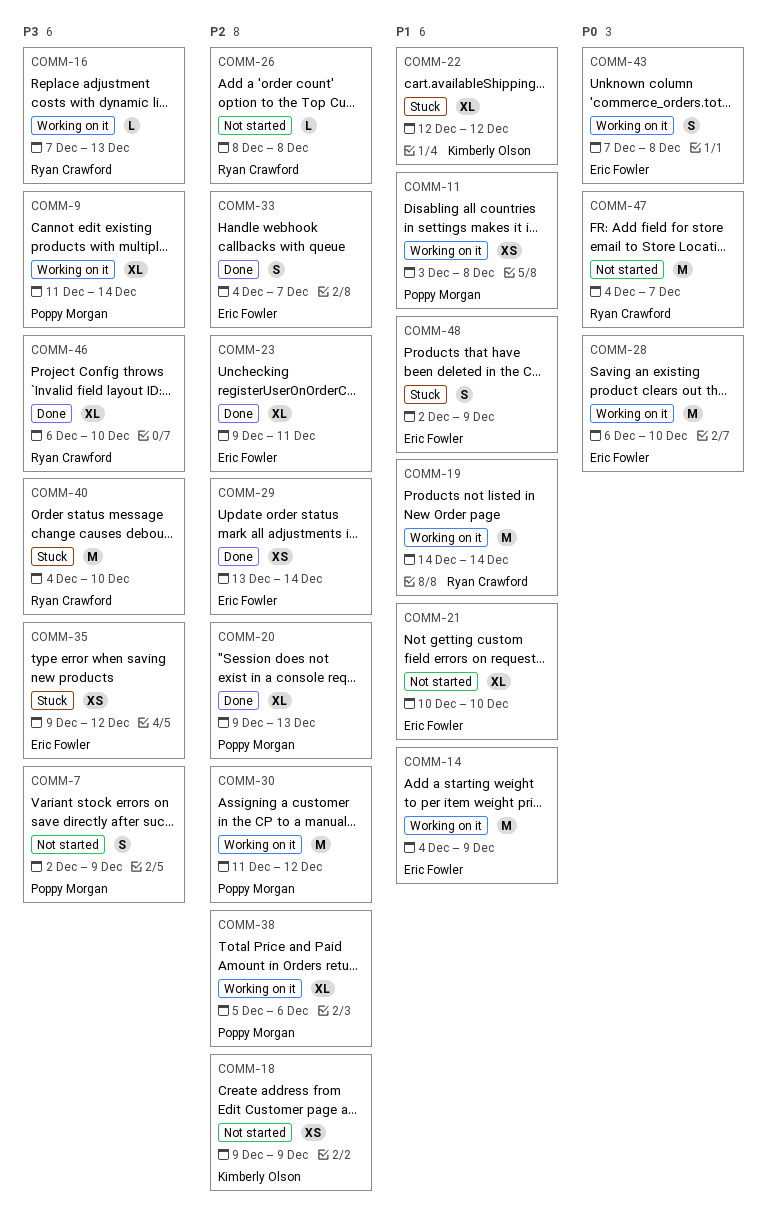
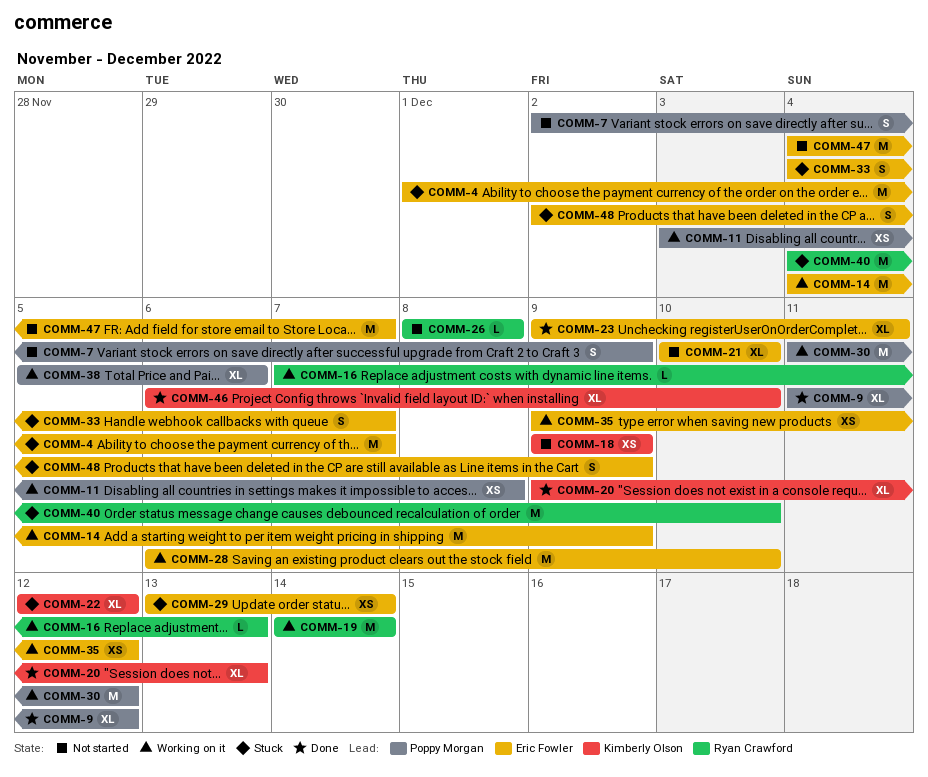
COMM-4: none -> present
COMM-9, status: Working on it -> Done
COMM-9, due: Dec 14 -> Dec 12
COMM-20, owner: Poppy Morgan -> Kimberly Olson
COMM-29, status: Done -> Stuck
COMM-33, status: Done -> Stuck
COMM-35, status: Stuck -> Working on it
COMM-43: present -> none
COMM-46, owner: Ryan Crawford -> Kimberly Olson
COMM-47, owner: Ryan Crawford -> Eric Fowler

